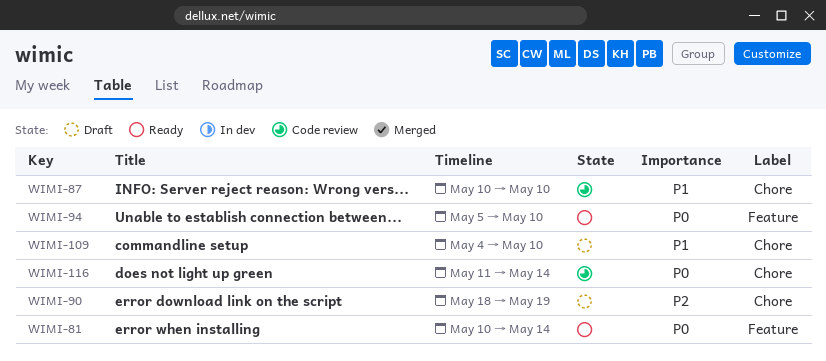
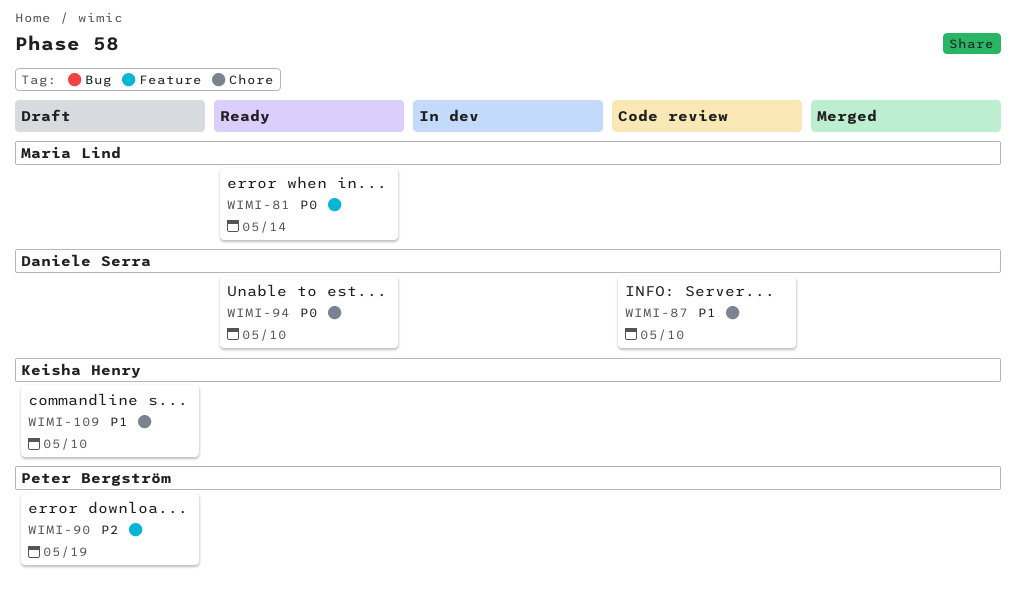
WIMI-90, label: Chore -> Feature
WIMI-94, label: Feature -> Chore
WIMI-116: present -> none

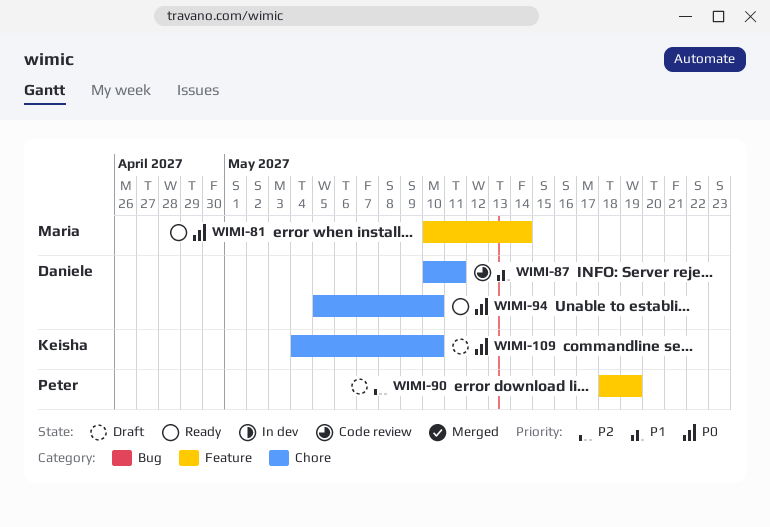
WIMI-87, due: May 10 -> May 11
WIMI-109, priority: P1 -> P0

